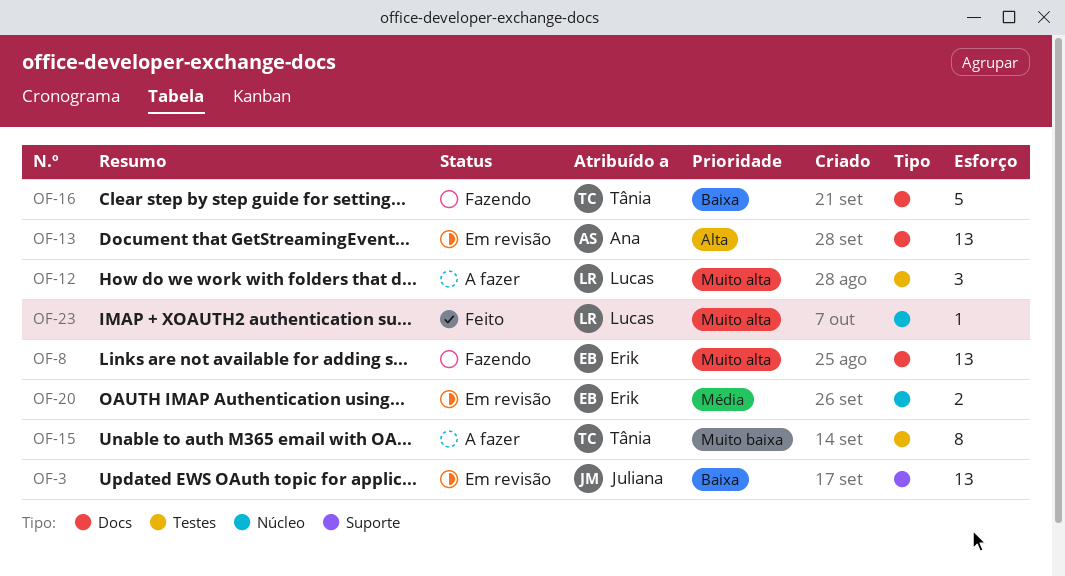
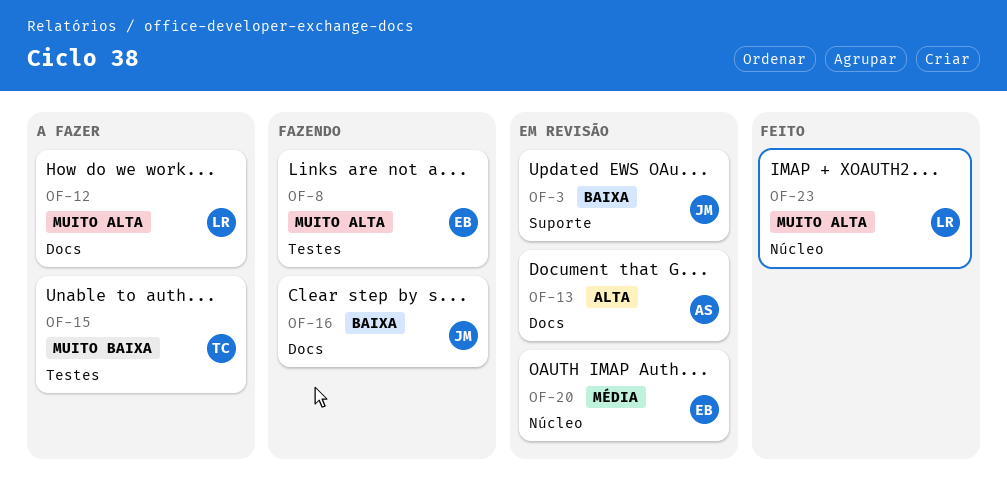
OF-8, label: Docs -> Testes
OF-12, label: Testes -> Docs
OF-16, owner: Tânia -> Juliana

